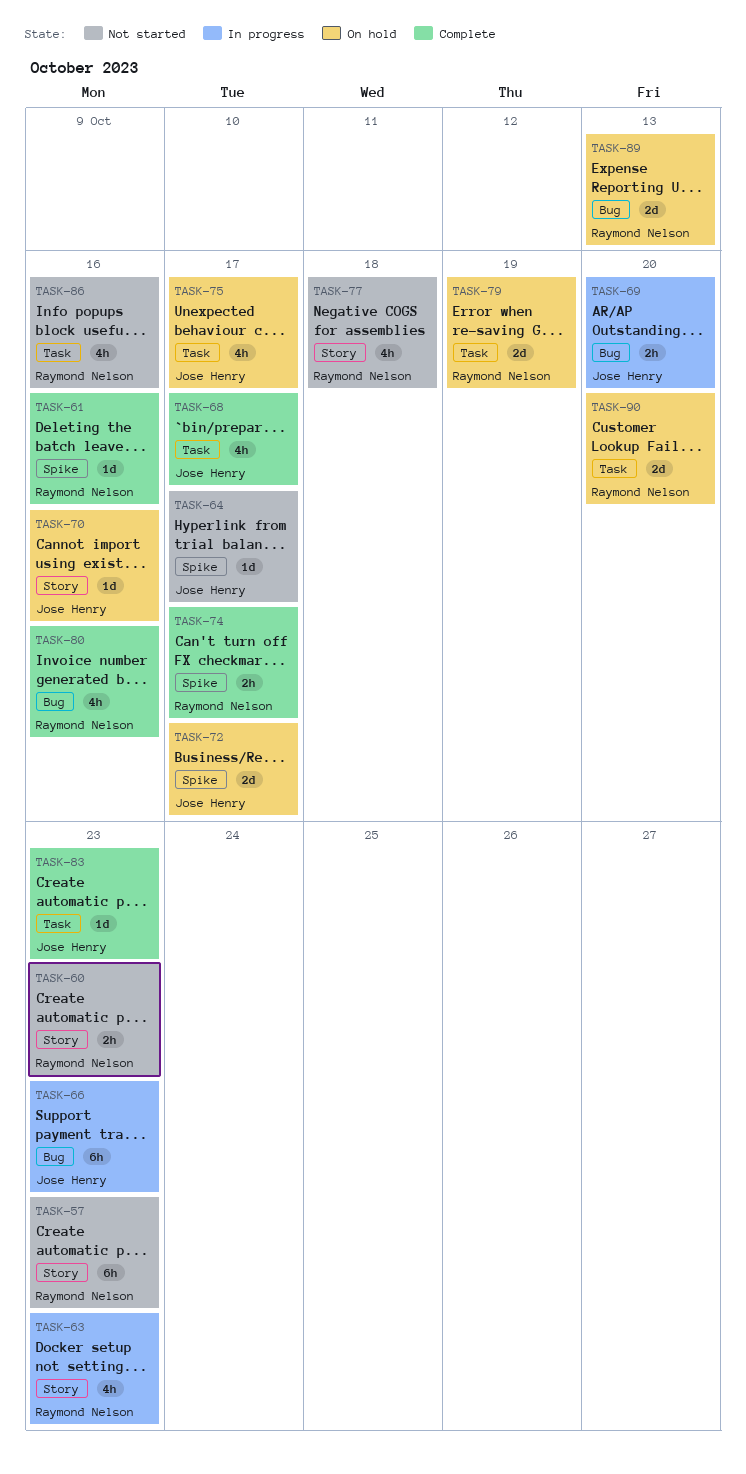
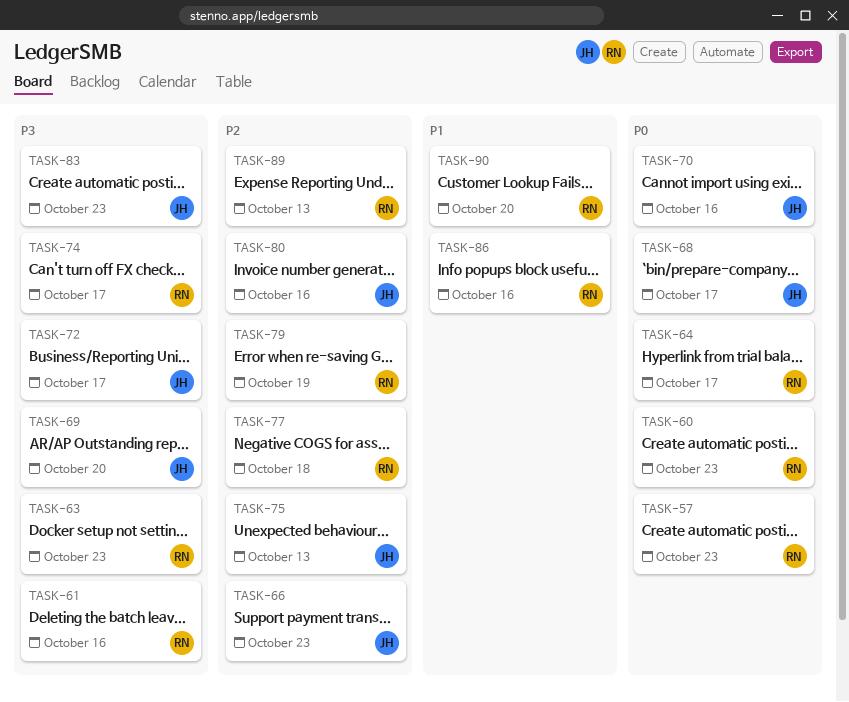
TASK-64, owner: Jose Henry -> Raymond Nelson
TASK-75, due: Oct 17 -> Oct 13
TASK-80, owner: Raymond Nelson -> Jose Henry

